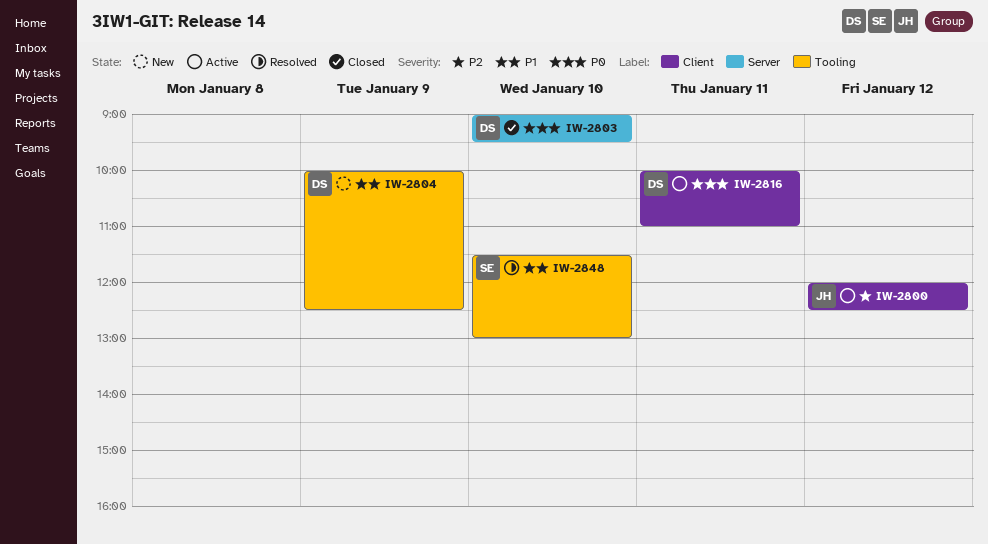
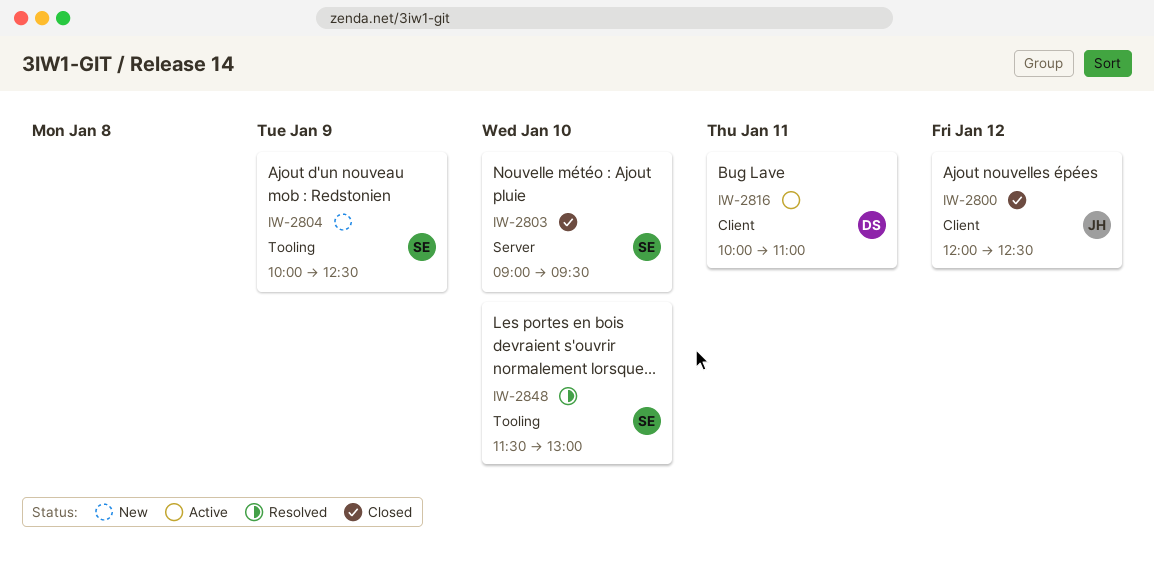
IW-2800, status: Active -> Closed
IW-2803, owner: DS -> SE
IW-2804, owner: DS -> SE

